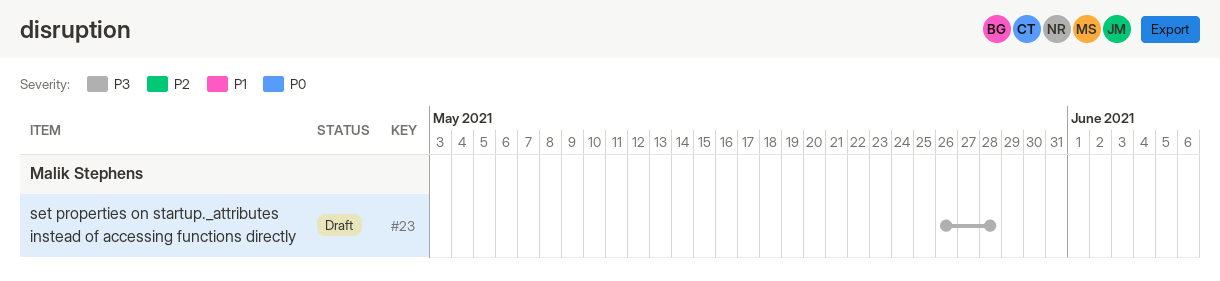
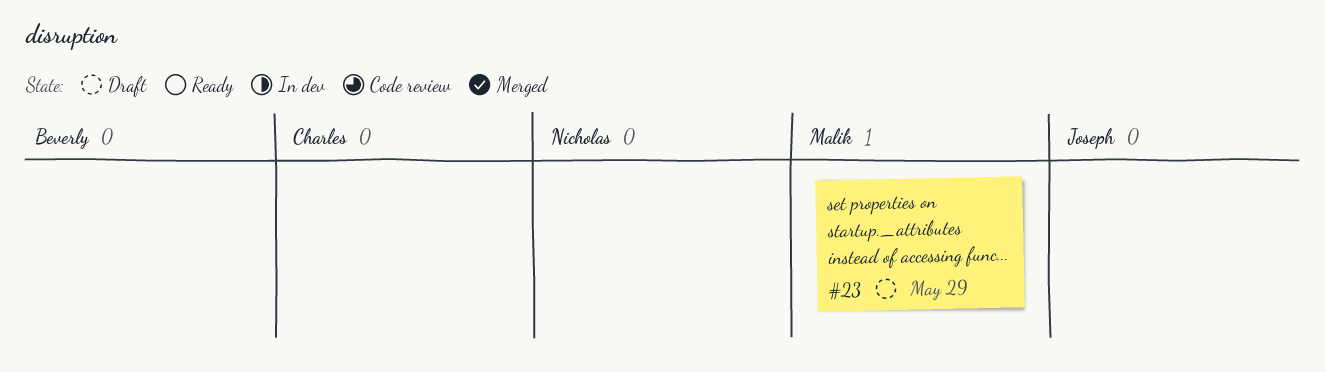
#23, due: May 28 -> May 29

